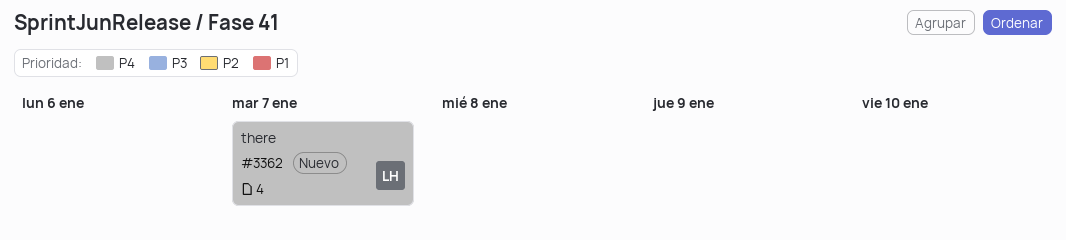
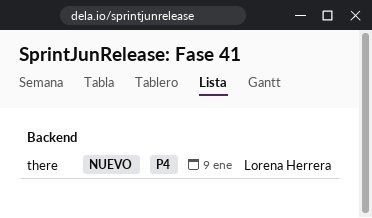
there, due: Jan 7 -> Jan 9

